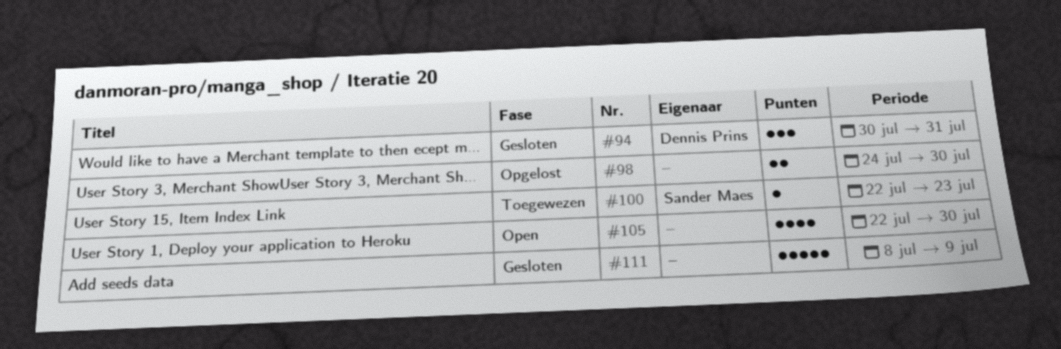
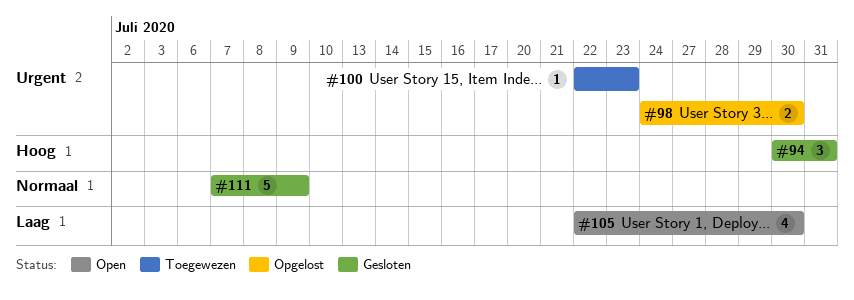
#111, start: Jul 8 -> Jul 7

